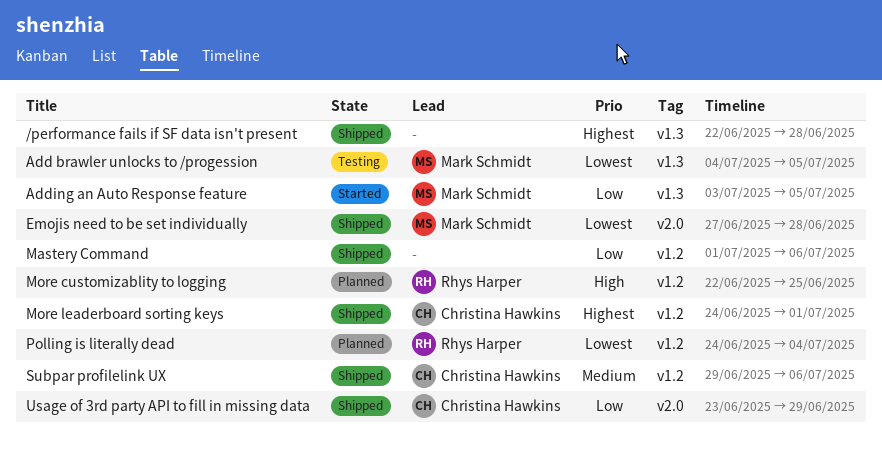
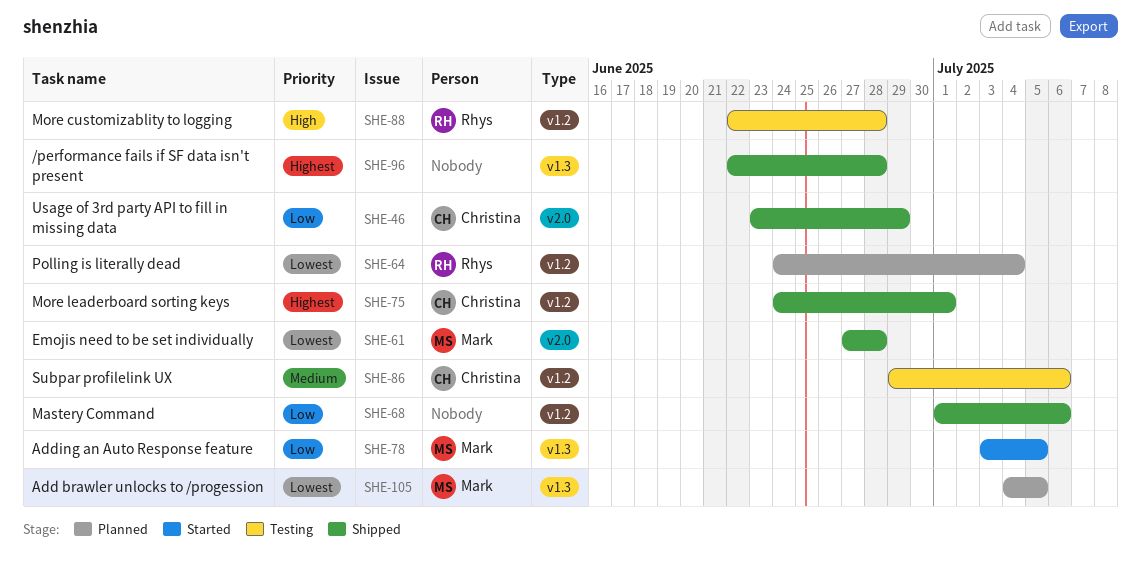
Add brawler unlocks to /progession, status: Testing -> Planned
More customizablity to logging, status: Planned -> Testing
More customizablity to logging, due: Jun 25 -> Jun 28
Subpar profilelink UX, status: Shipped -> Testing

